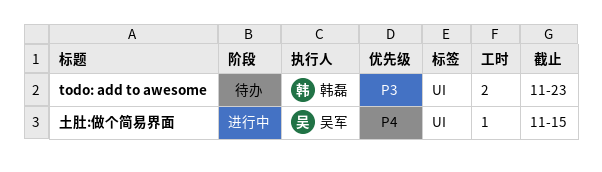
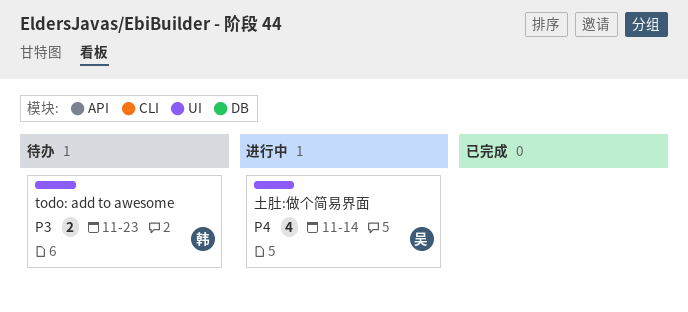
土肚:做个简易界面, estimate: 1 -> 4
土肚:做个简易界面, due: Nov 15 -> Nov 14

